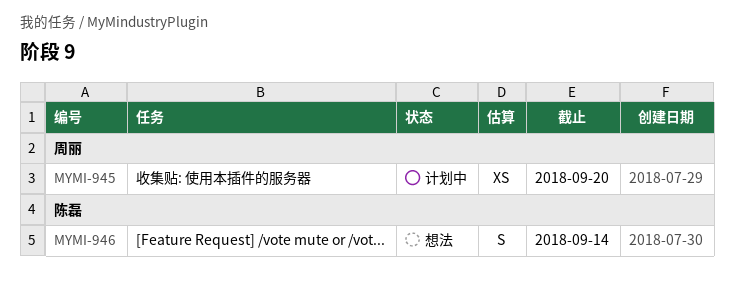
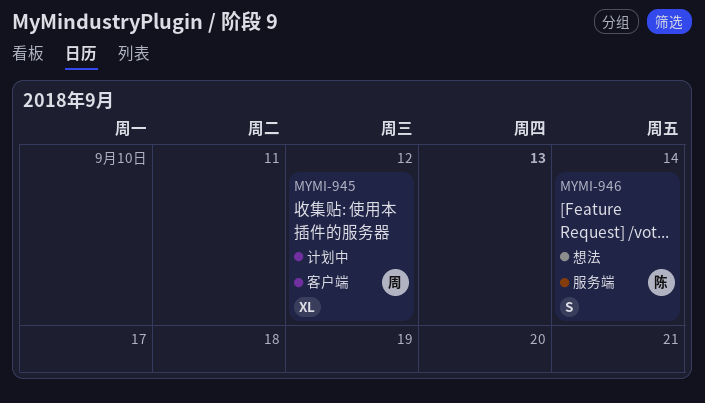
MYMI-945, estimate: XS -> XL
MYMI-945, due: Sep 20 -> Sep 12

